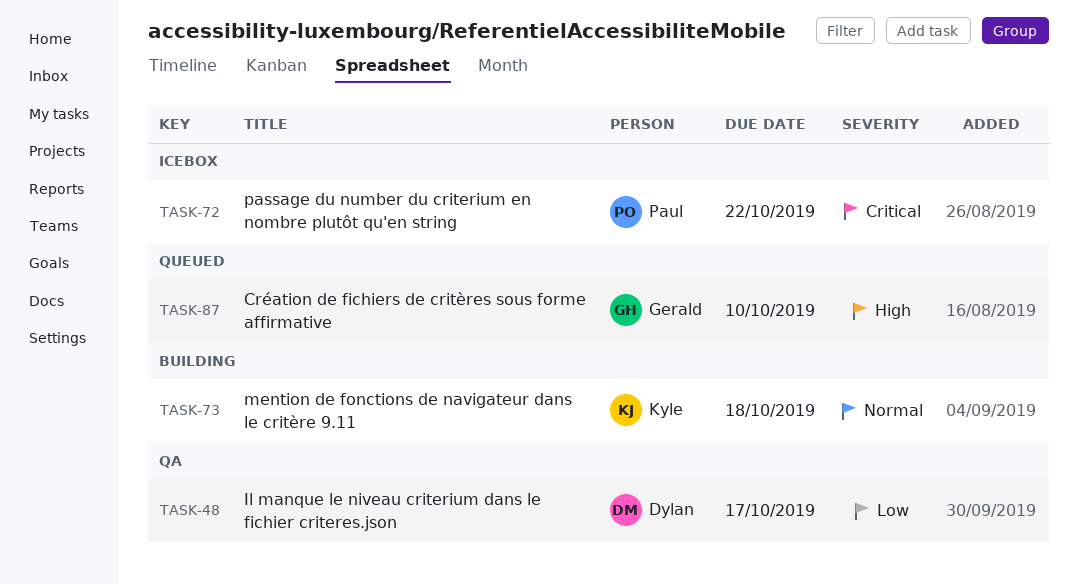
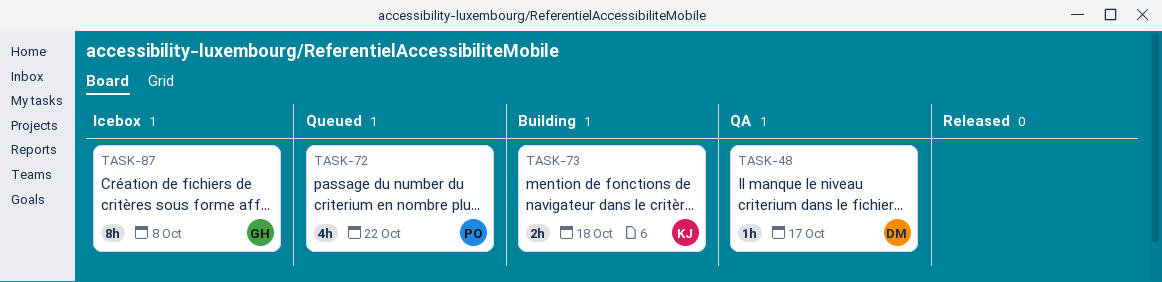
TASK-72, status: Icebox -> Queued
TASK-87, status: Queued -> Icebox
TASK-87, due: Oct 10 -> Oct 8

